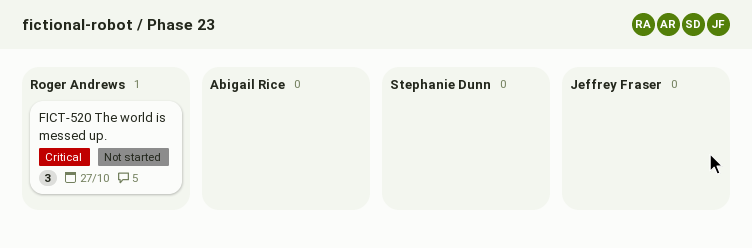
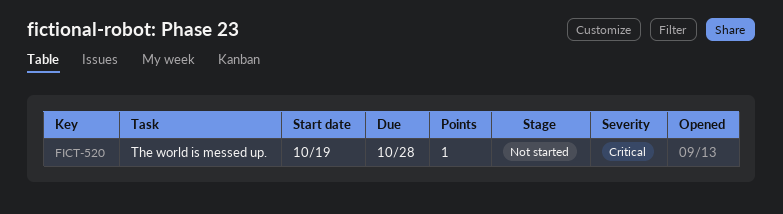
FICT-520, estimate: 3 -> 1
FICT-520, due: Oct 27 -> Oct 28

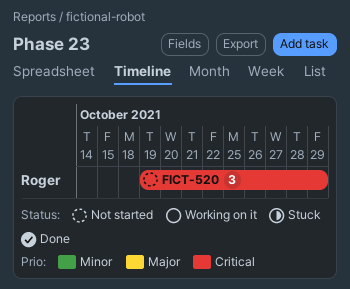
FICT-520, estimate: 1 -> 3
FICT-520, due: Oct 28 -> Oct 29

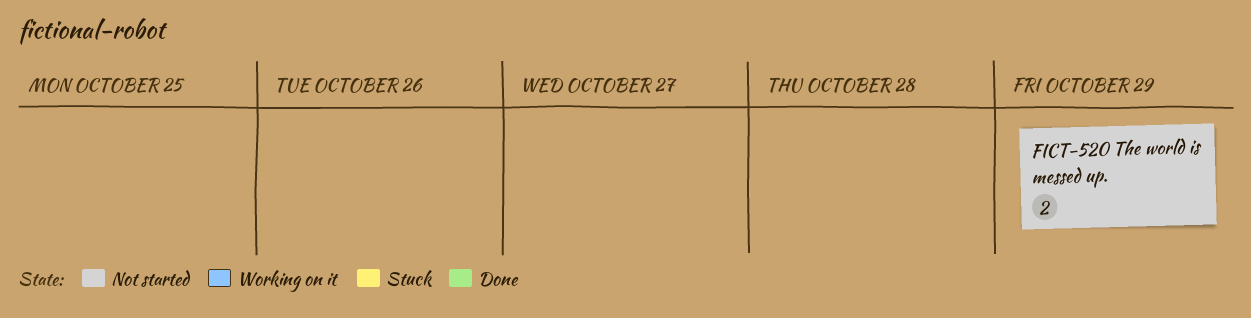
FICT-520, estimate: 3 -> 2

